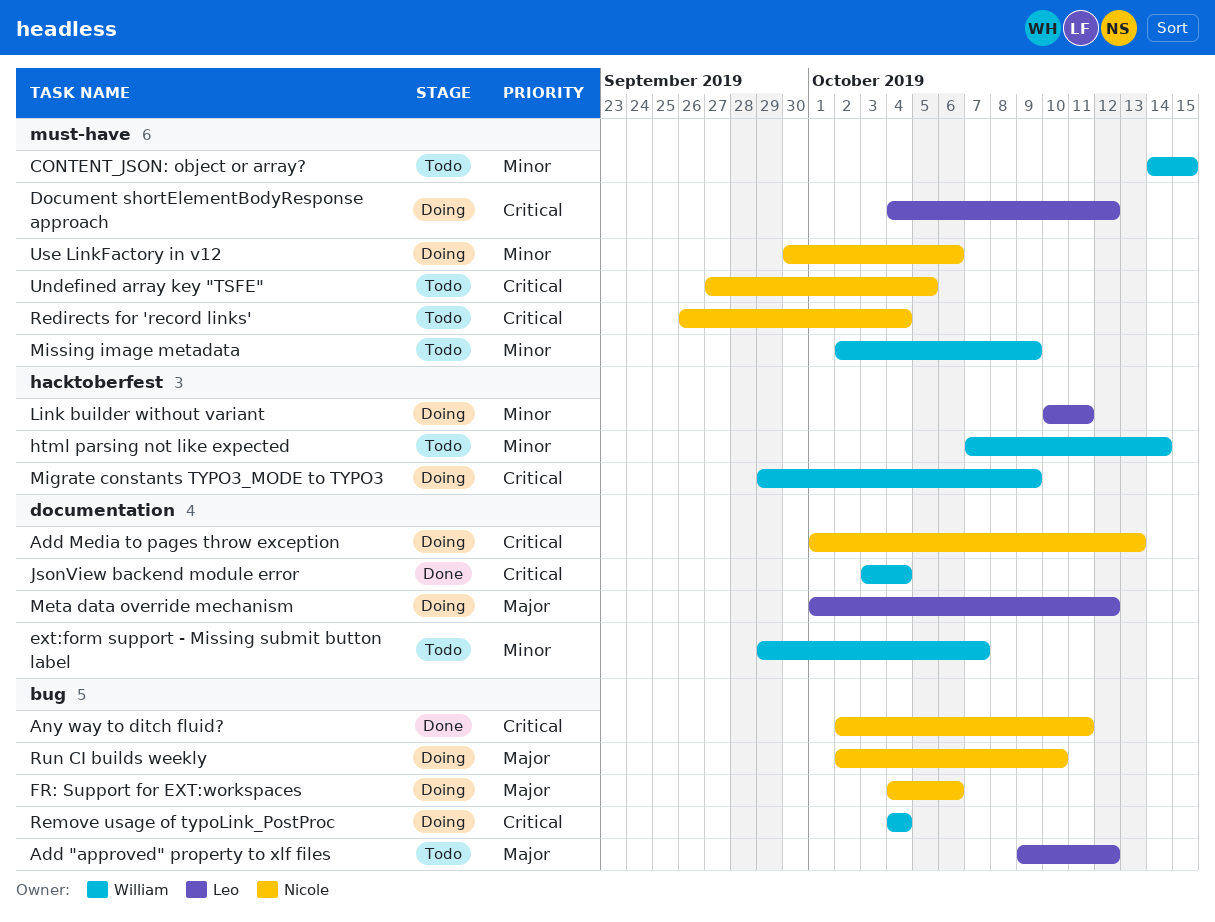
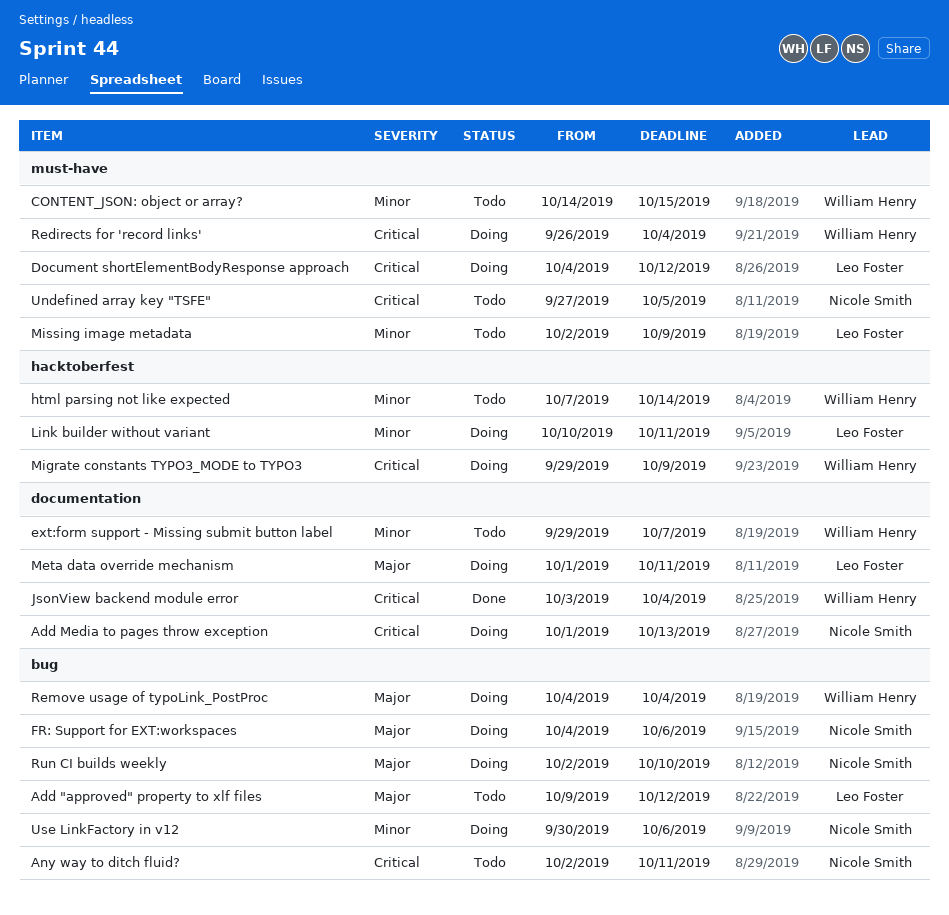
Any way to ditch fluid?, status: Done -> Todo
Meta data override mechanism, due: Oct 12 -> Oct 11
Missing image metadata, owner: William Henry -> Leo Foster
Redirects for 'record links', status: Todo -> Doing
Redirects for 'record links', owner: Nicole Smith -> William Henry
Remove usage of typoLink_PostProc, priority: Critical -> Major
Use LinkFactory in v12, label: must-have -> bug

